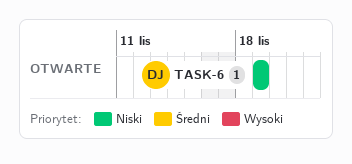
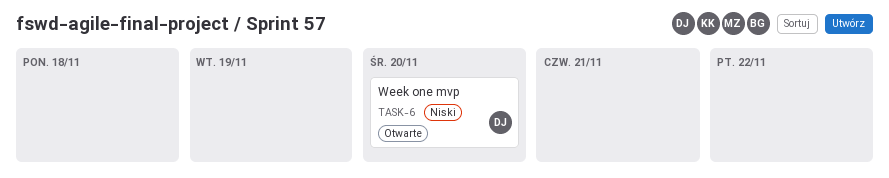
TASK-6, due: Nov 19 -> Nov 20

